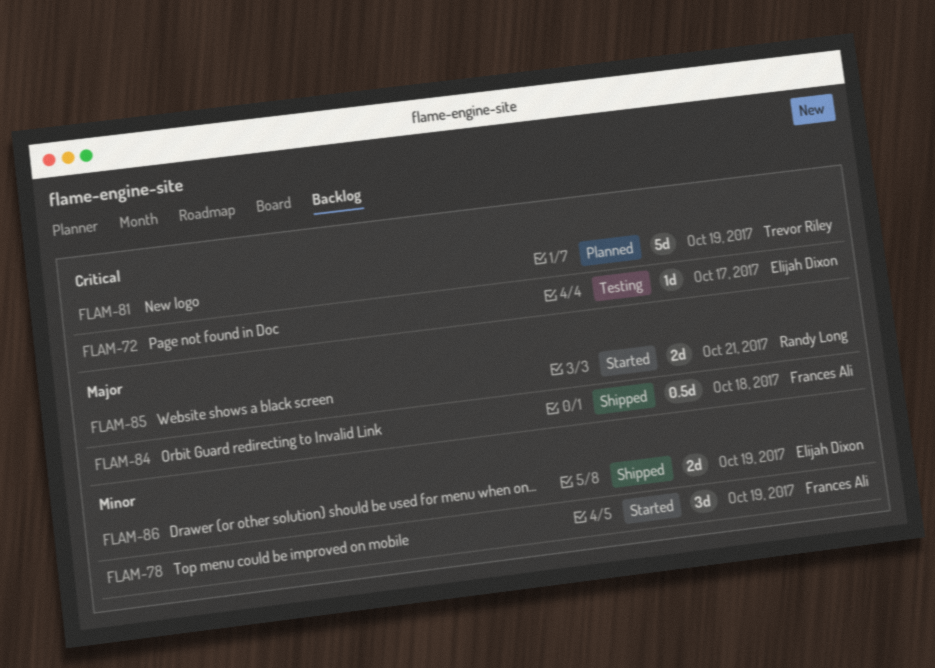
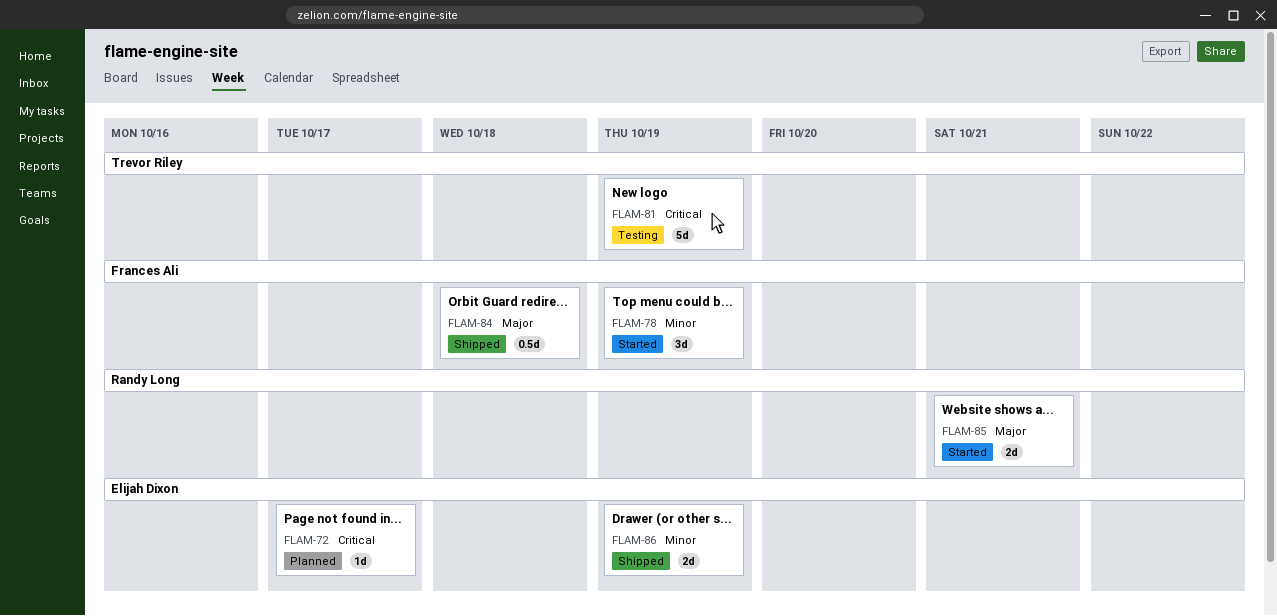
FLAM-72, status: Testing -> Planned
FLAM-81, status: Planned -> Testing

